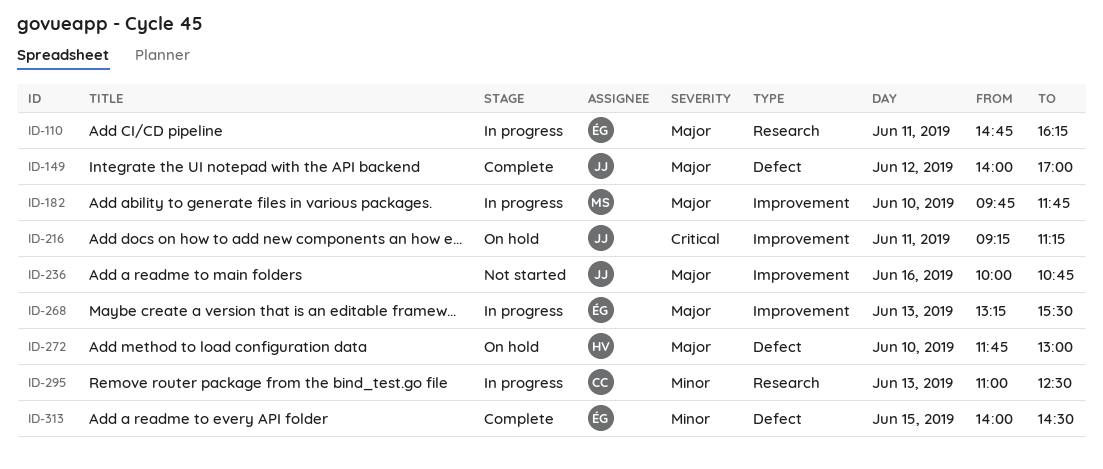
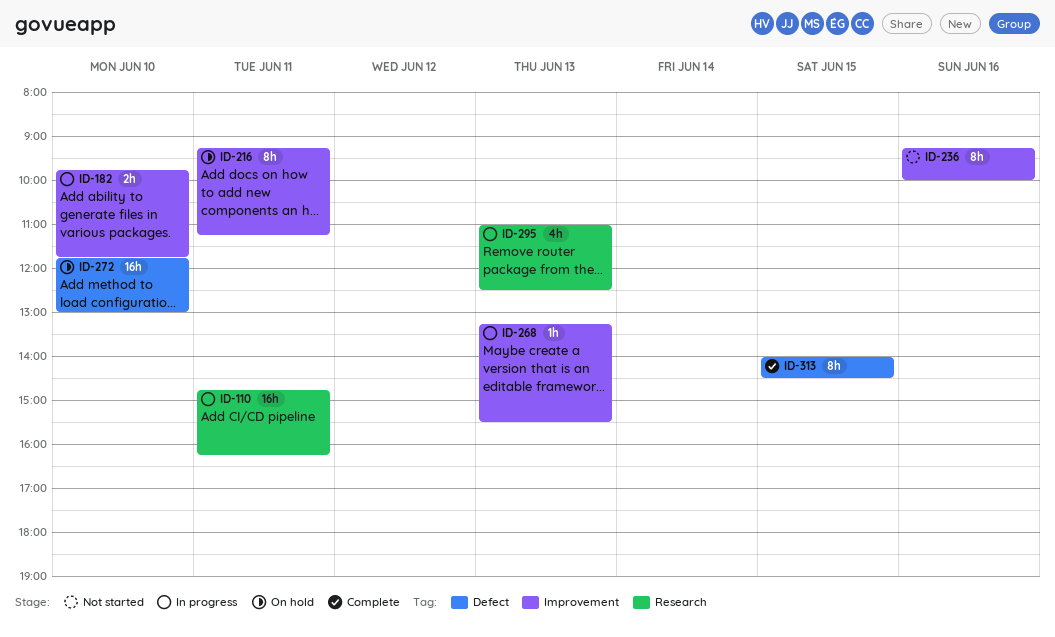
ID-149: present -> none
ID-236, begins: 10:00 -> 09:15
ID-236, ends: 10:45 -> 10:00

